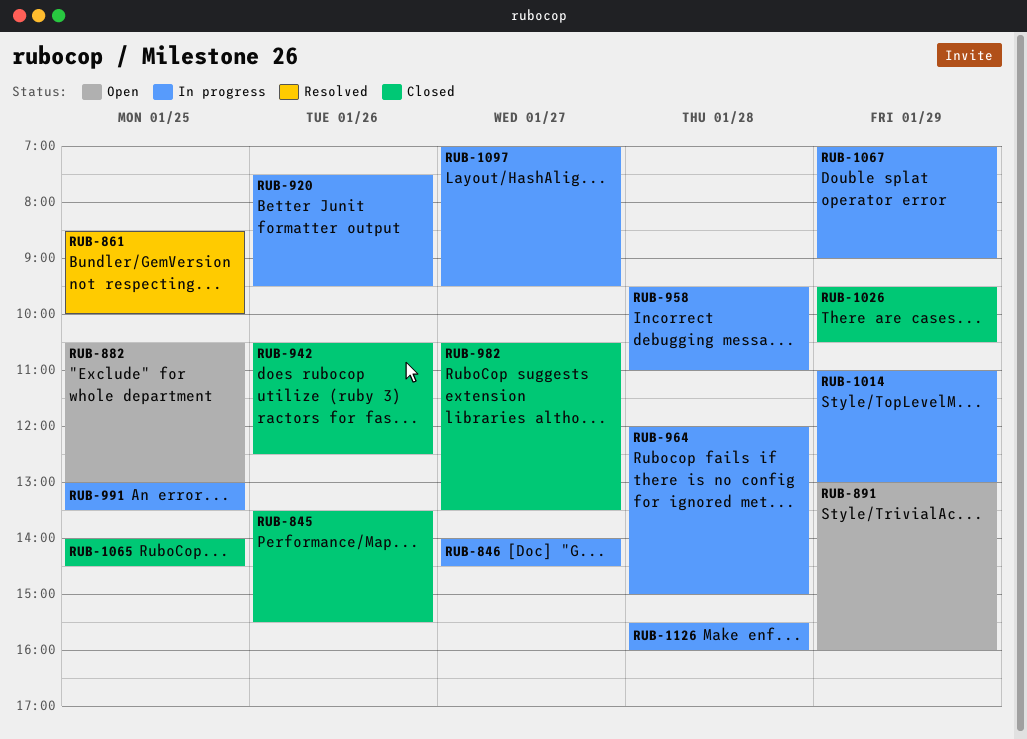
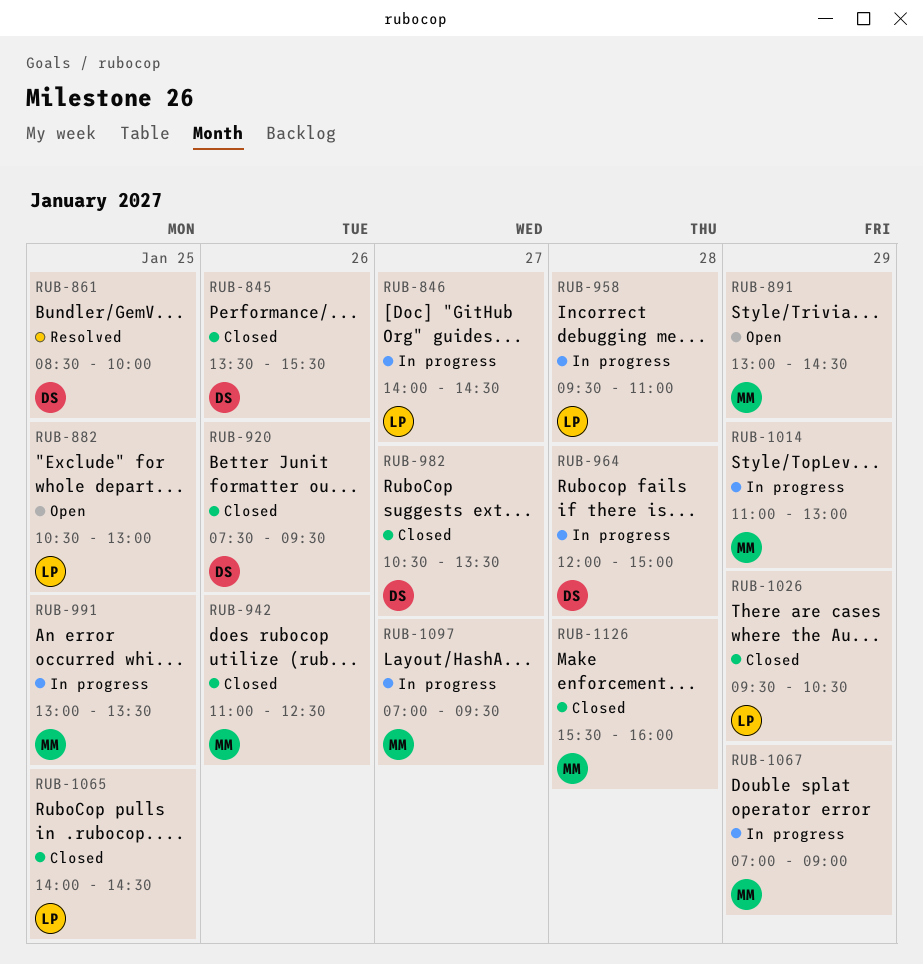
RUB-891, ends: 16:00 -> 14:30
RUB-920, status: In progress -> Closed
RUB-942, begins: 10:30 -> 11:00
RUB-1126, status: In progress -> Closed

